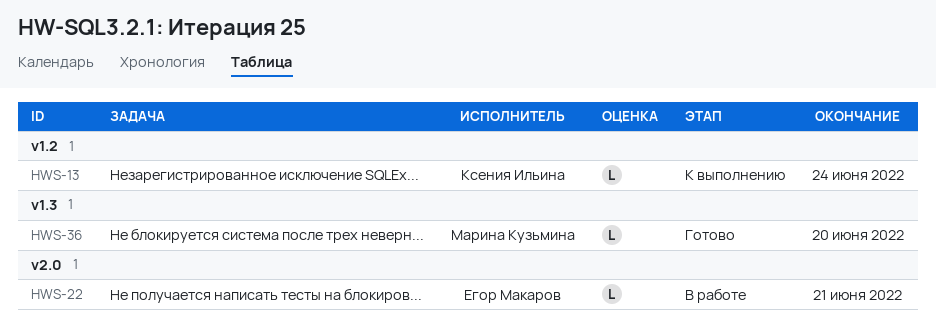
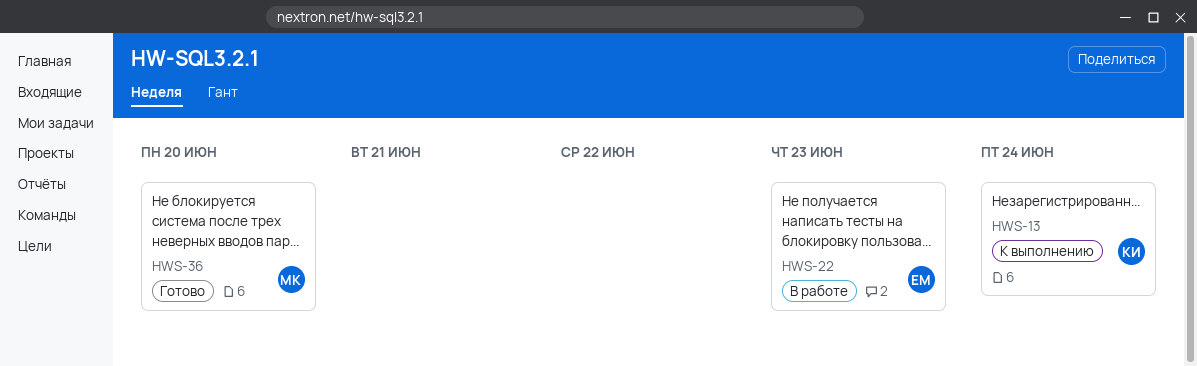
HWS-22, due: Jun 21 -> Jun 23

